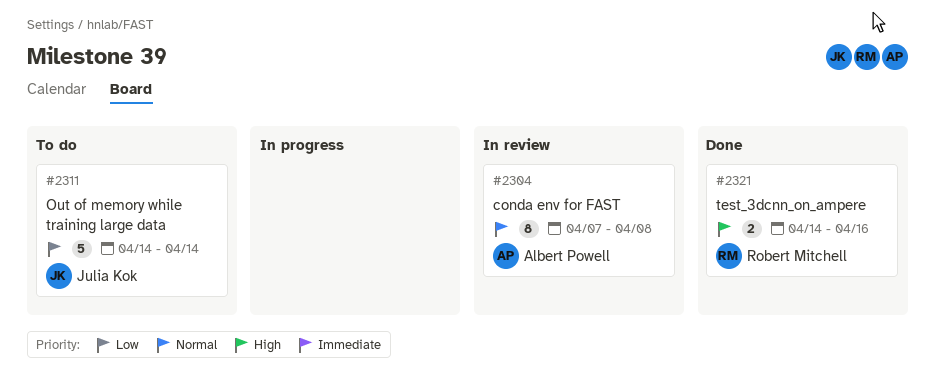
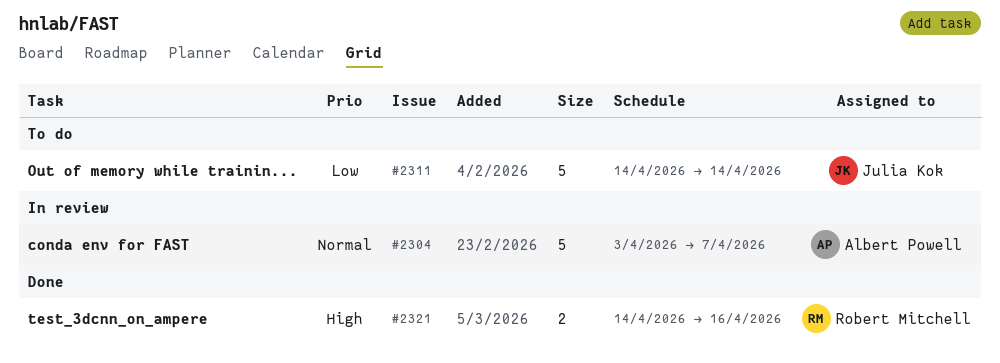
#2304, estimate: 8 -> 5
#2304, start: Apr 7 -> Apr 3
#2304, due: Apr 8 -> Apr 7

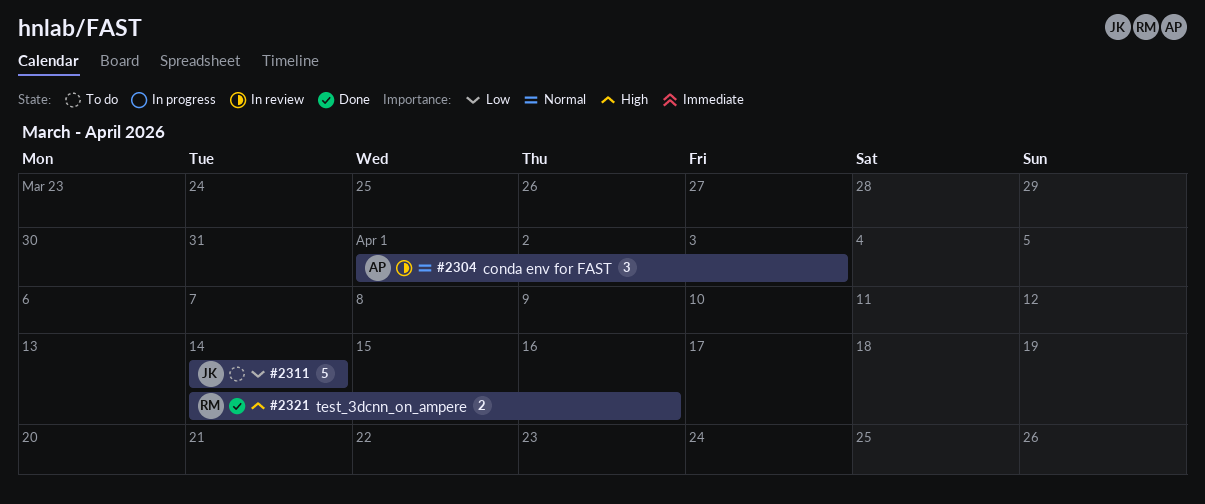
#2304, estimate: 5 -> 3
#2304, start: Apr 3 -> Apr 1
#2304, due: Apr 7 -> Apr 3

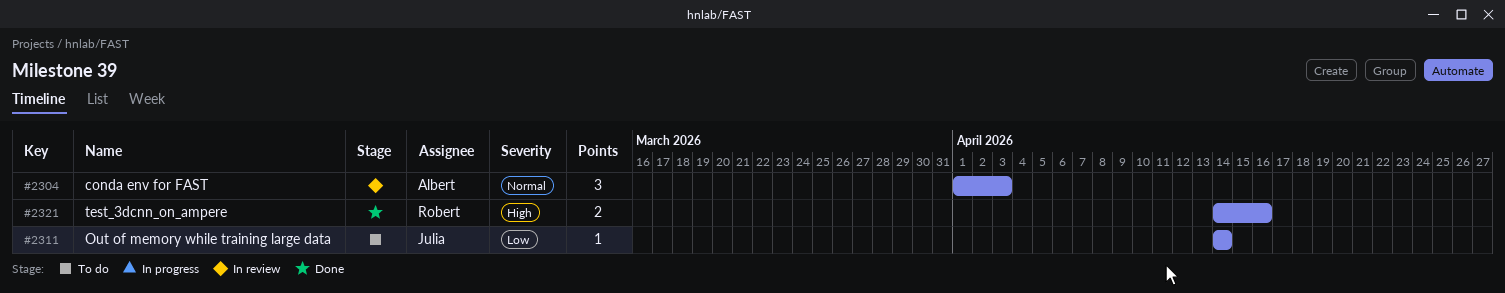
#2311, estimate: 5 -> 1

